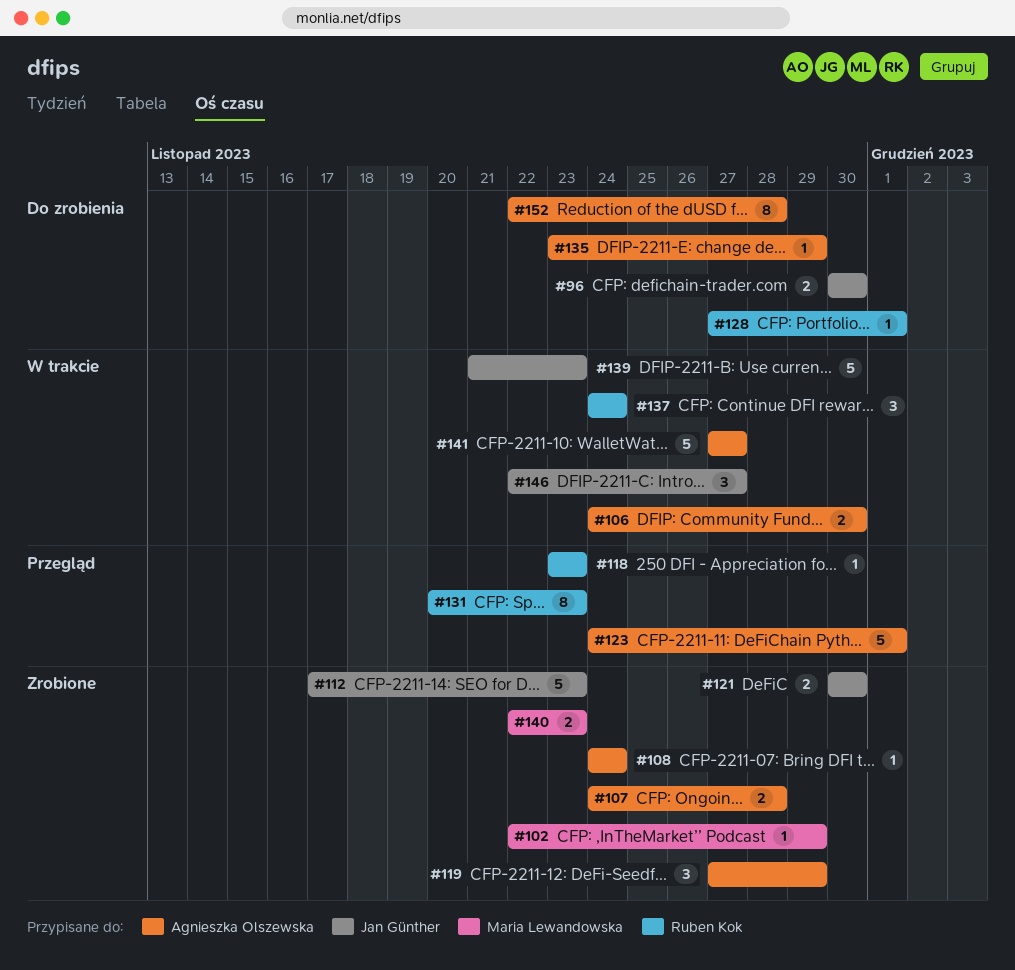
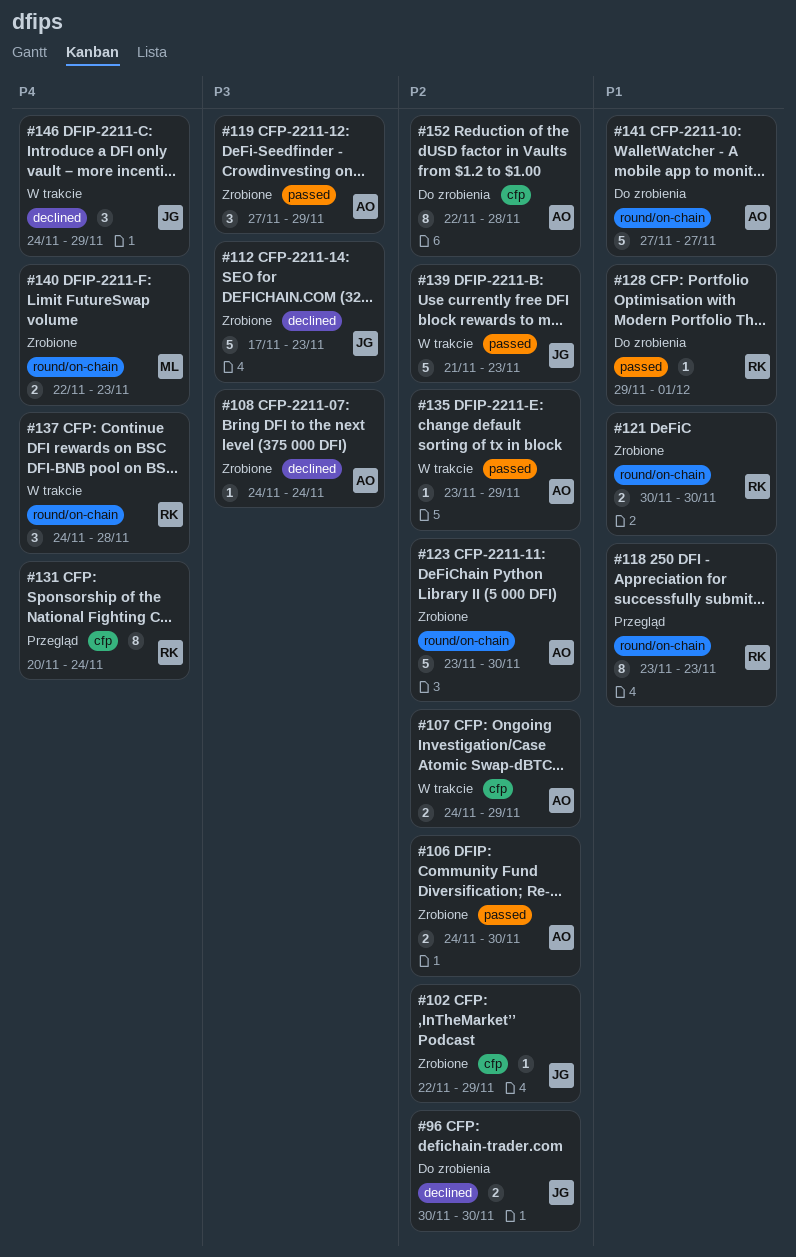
#102, owner: Maria Lewandowska -> Jan Günther
#106, status: W trakcie -> Zrobione
#107, status: Zrobione -> W trakcie
#107, due: Nov 28 -> Nov 29
#118, estimate: 1 -> 8
#121, owner: Jan Günther -> Ruben Kok
#123, status: Przegląd -> Zrobione
#123, start: Nov 24 -> Nov 23
#123, due: Dec 1 -> Nov 30
#128, start: Nov 27 -> Nov 29
#131, due: Nov 23 -> Nov 24
#135, status: Do zrobienia -> W trakcie
#137, due: Nov 24 -> Nov 28
#141, status: W trakcie -> Do zrobienia
#146, start: Nov 22 -> Nov 24
#146, due: Nov 27 -> Nov 29

